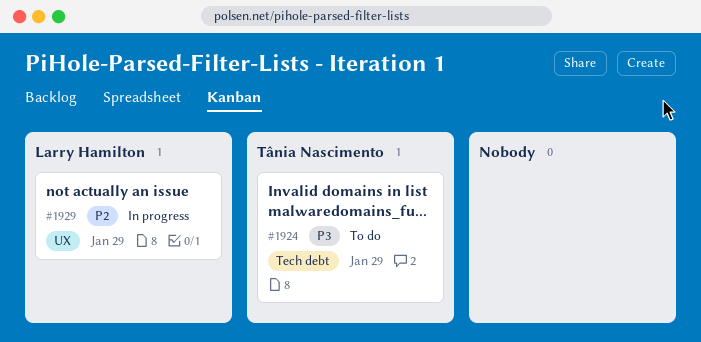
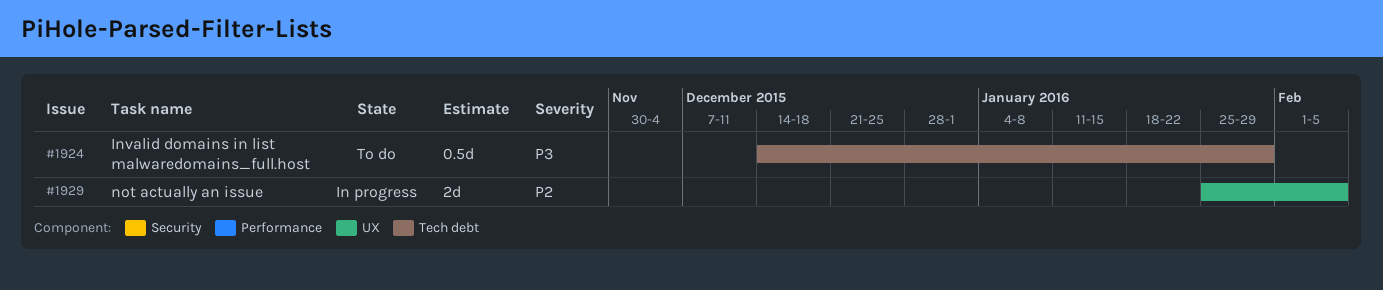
#1929, due: Jan 29 -> Feb 5

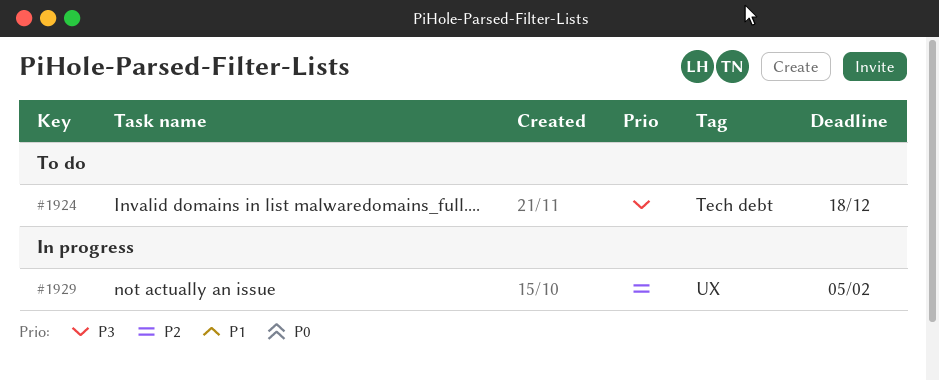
#1924, due: Jan 29 -> Dec 18

